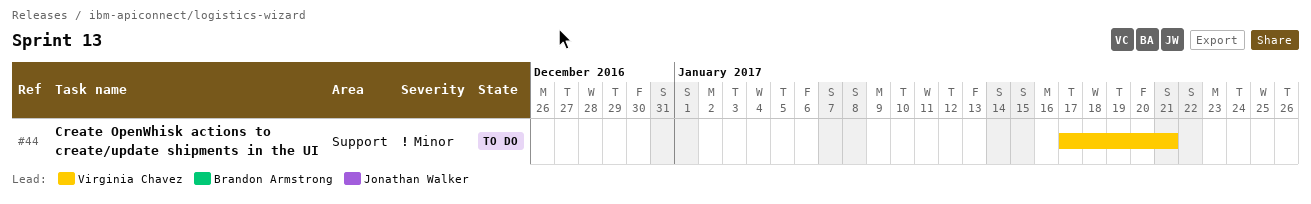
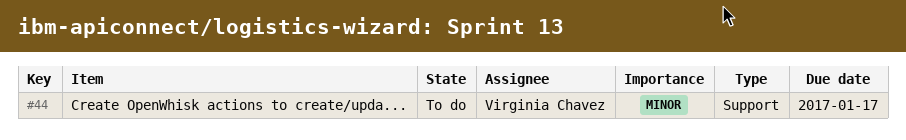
#44, due: Jan 21 -> Jan 17

